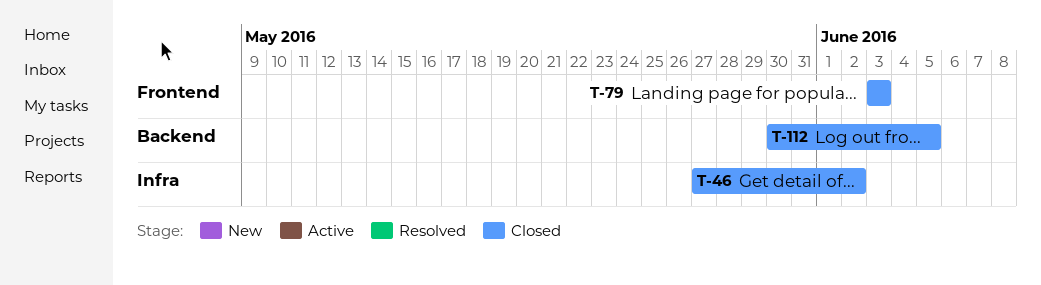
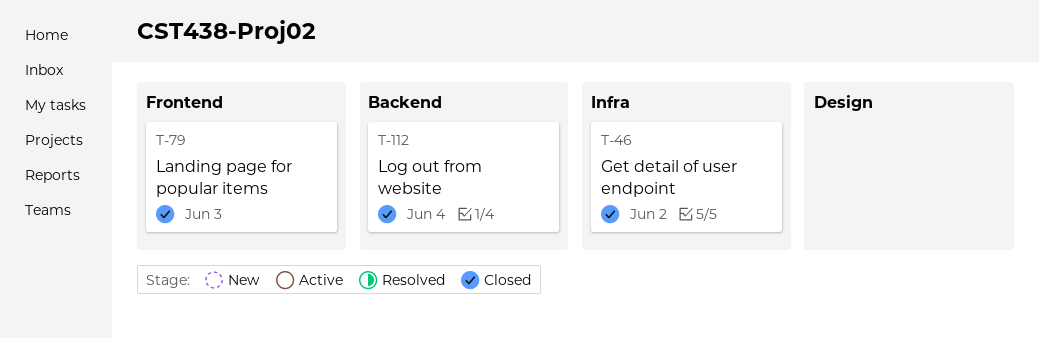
T-112, due: Jun 5 -> Jun 4

